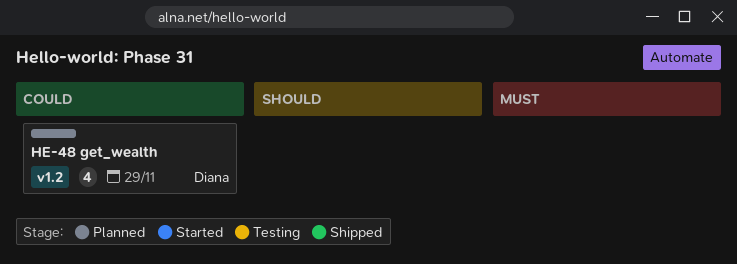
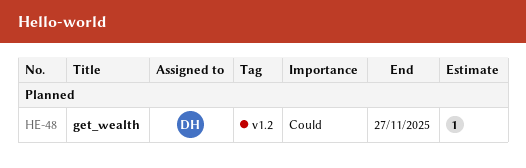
HE-48, estimate: 4 -> 1
HE-48, due: Nov 29 -> Nov 27

